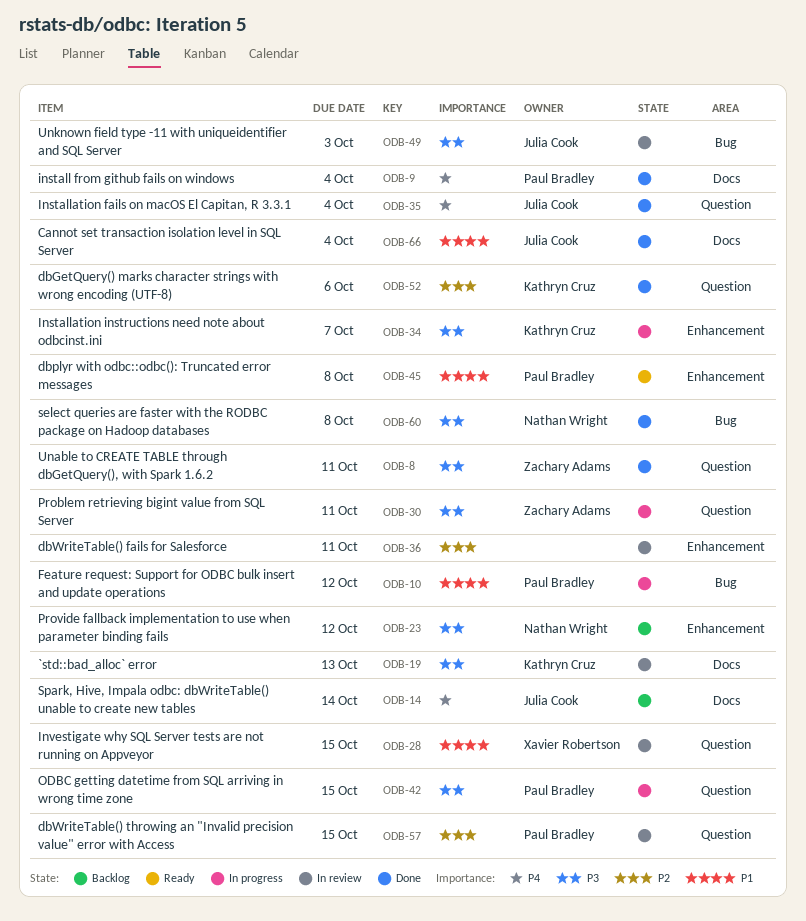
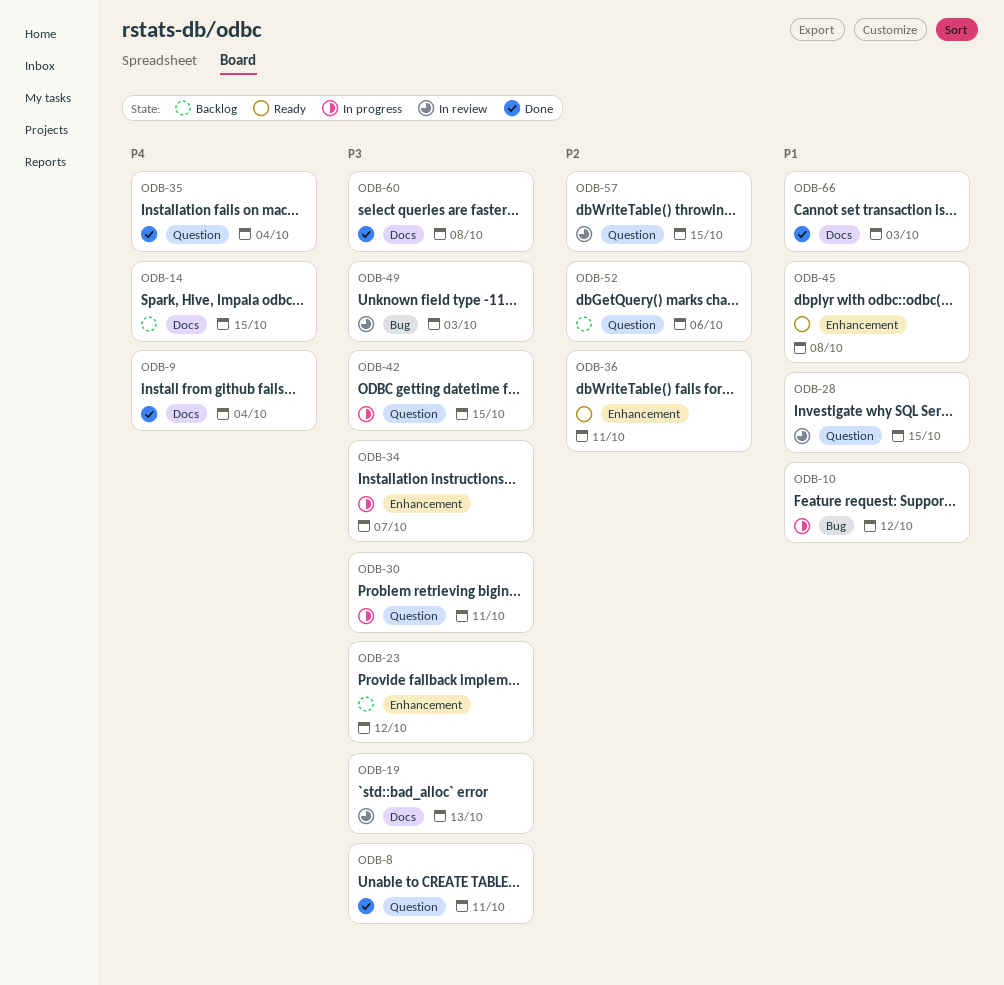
ODB-14, due: Oct 14 -> Oct 15
ODB-36, status: In review -> Ready
ODB-52, status: Done -> Backlog
ODB-60, label: Bug -> Docs
ODB-66, due: Oct 4 -> Oct 3

